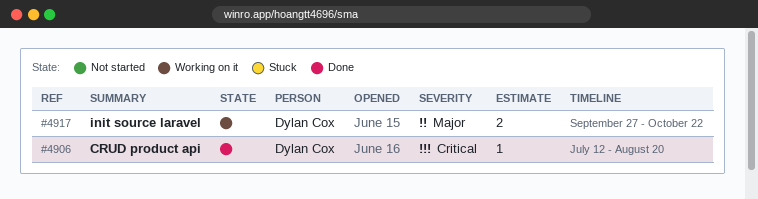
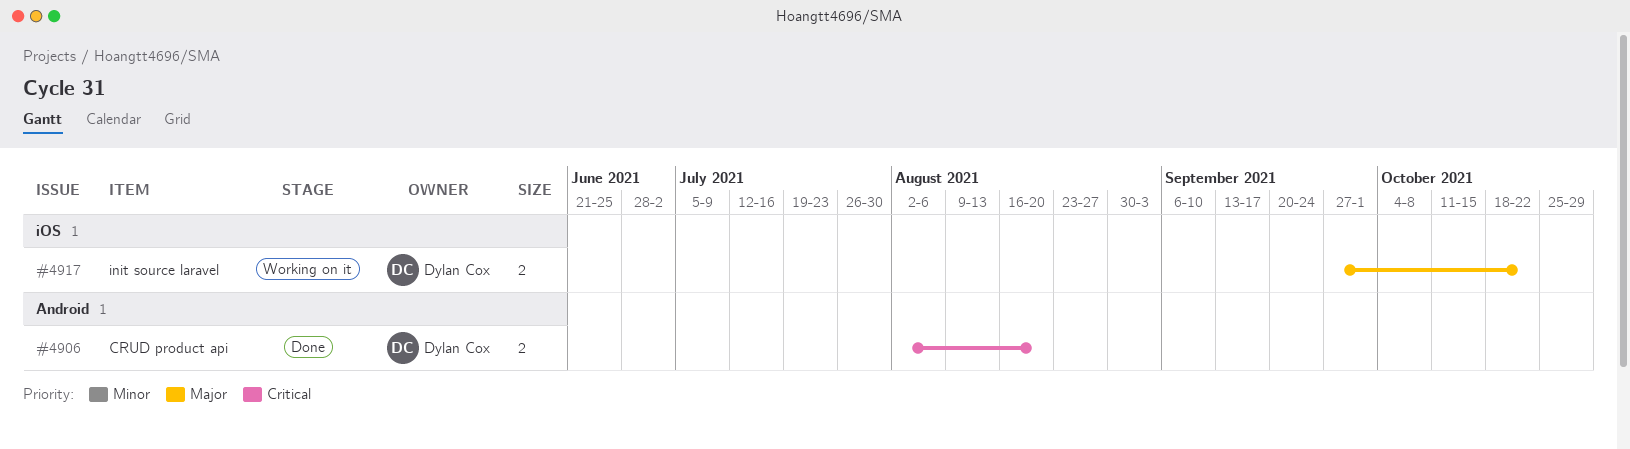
#4906, estimate: 1 -> 2
#4906, start: Jul 12 -> Aug 2

